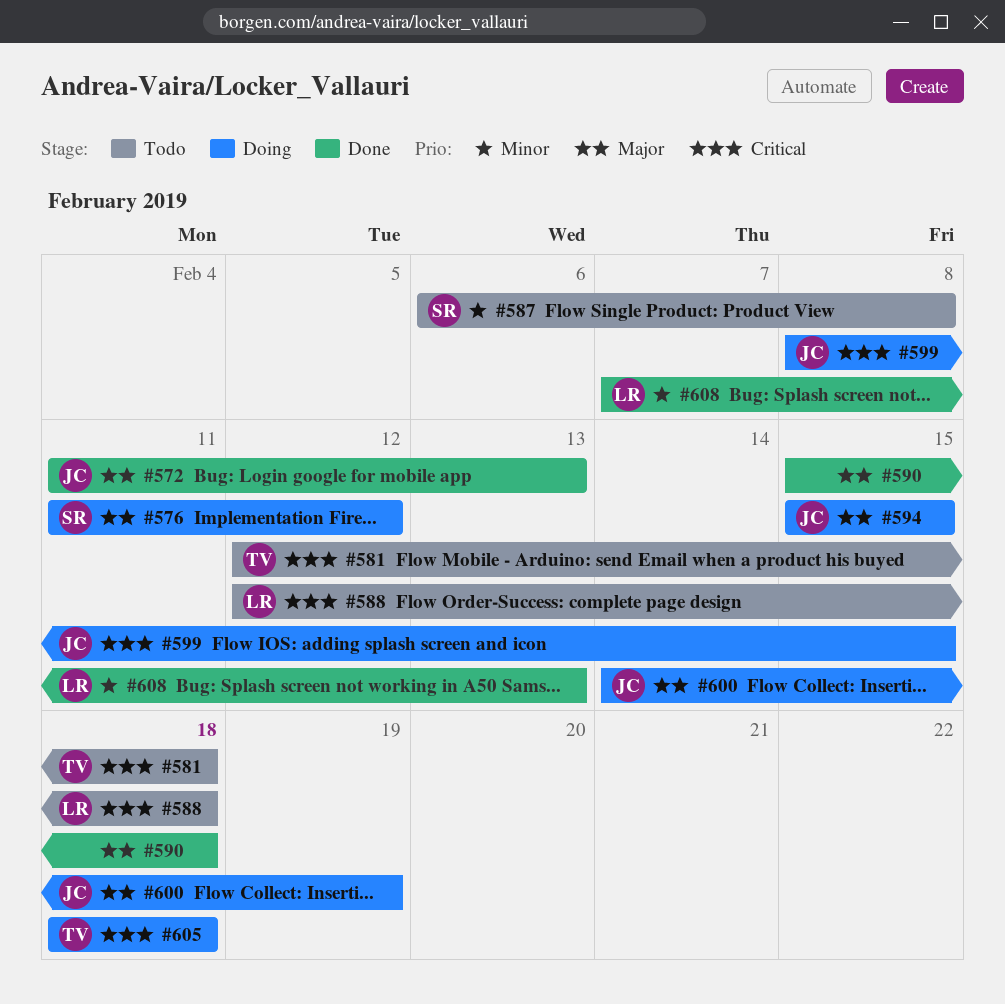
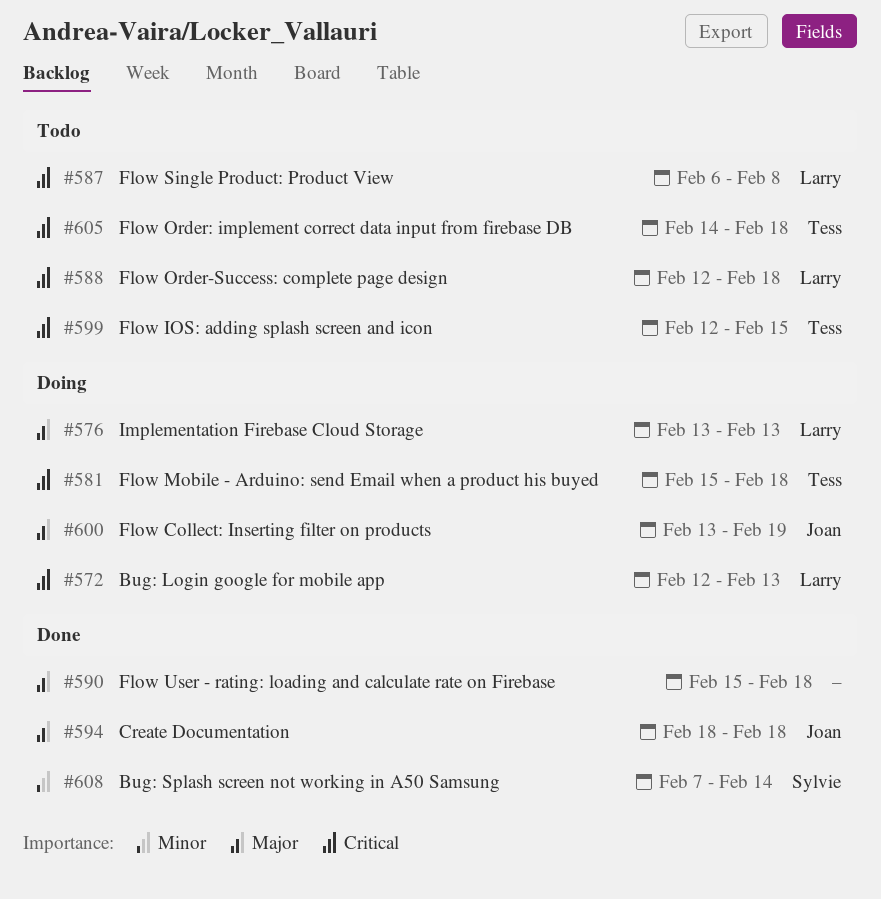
#572, status: Done -> Doing
#572, owner: Joan -> Larry
#572, priority: Major -> Critical
#572, start: Feb 11 -> Feb 12
#576, owner: Sylvie -> Larry
#576, start: Feb 11 -> Feb 13
#576, due: Feb 12 -> Feb 13
#581, status: Todo -> Doing
#581, start: Feb 12 -> Feb 15
#587, owner: Sylvie -> Larry
#587, priority: Minor -> Critical
#594, status: Doing -> Done
#594, start: Feb 15 -> Feb 18
#594, due: Feb 15 -> Feb 18
#599, status: Doing -> Todo
#599, owner: Joan -> Tess
#599, start: Feb 8 -> Feb 12
#600, start: Feb 14 -> Feb 13
#605, status: Doing -> Todo
#605, start: Feb 18 -> Feb 14
#608, owner: Larry -> Sylvie
#608, due: Feb 13 -> Feb 14

